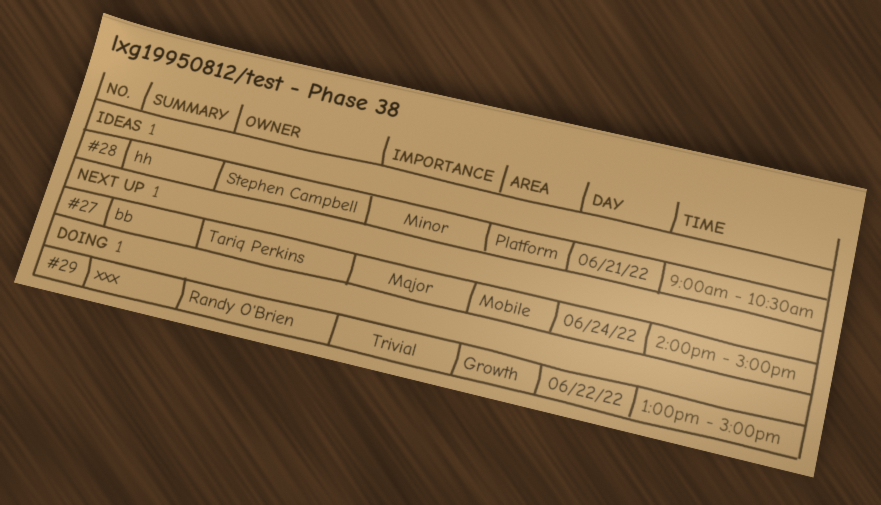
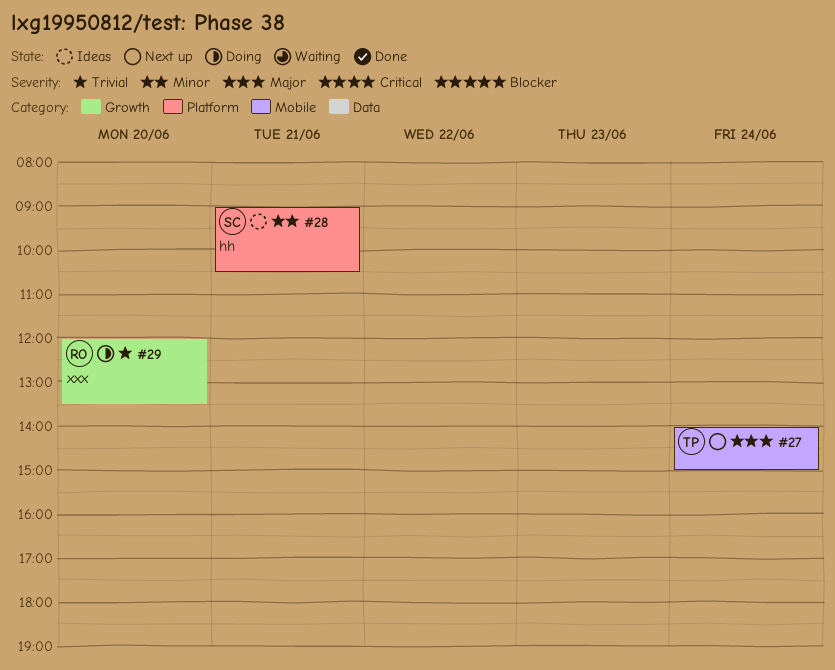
#29, day: Jun 22 -> Jun 20
#29, begins: 13:00 -> 12:00
#29, ends: 15:00 -> 13:30

